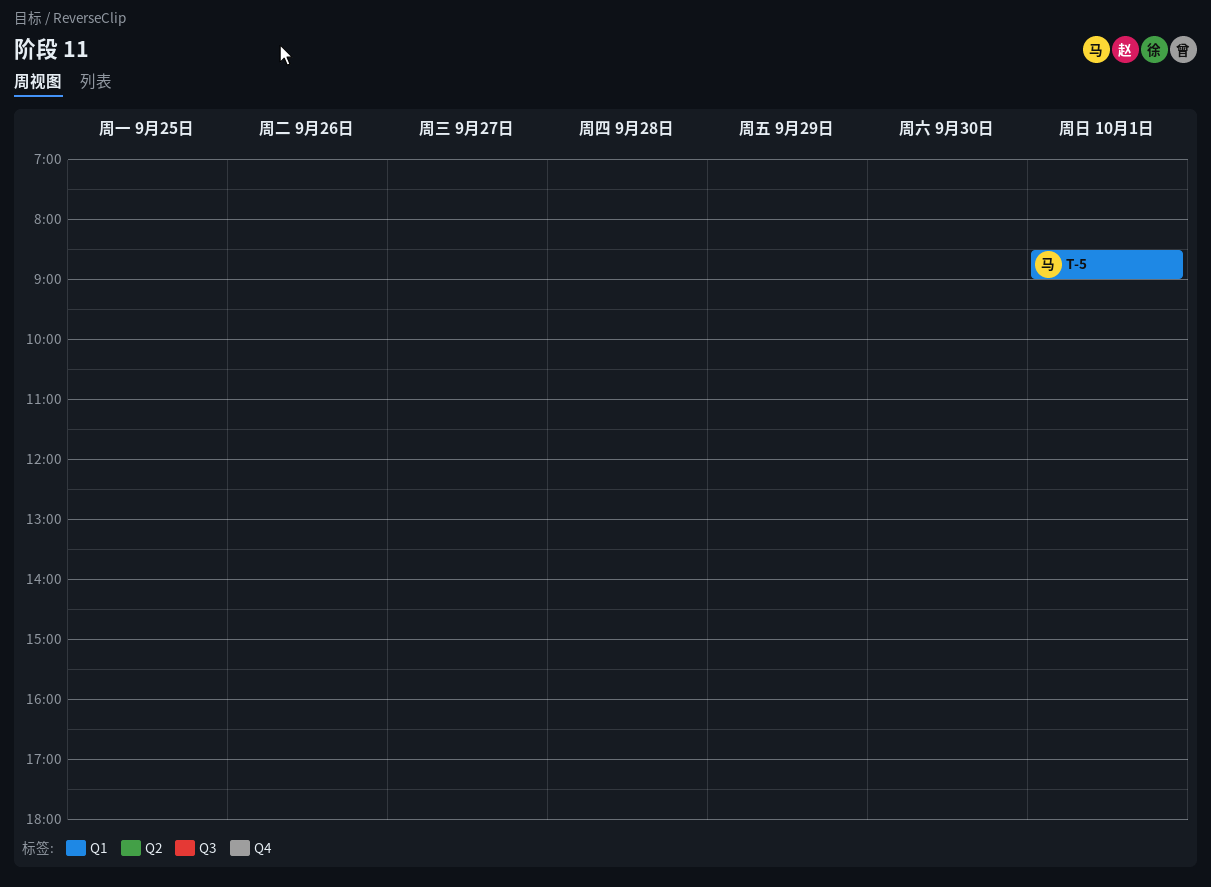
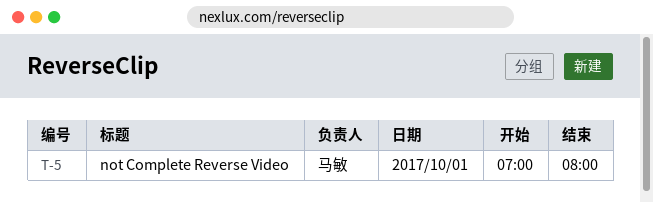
T-5, begins: 08:30 -> 07:00
T-5, ends: 09:00 -> 08:00

